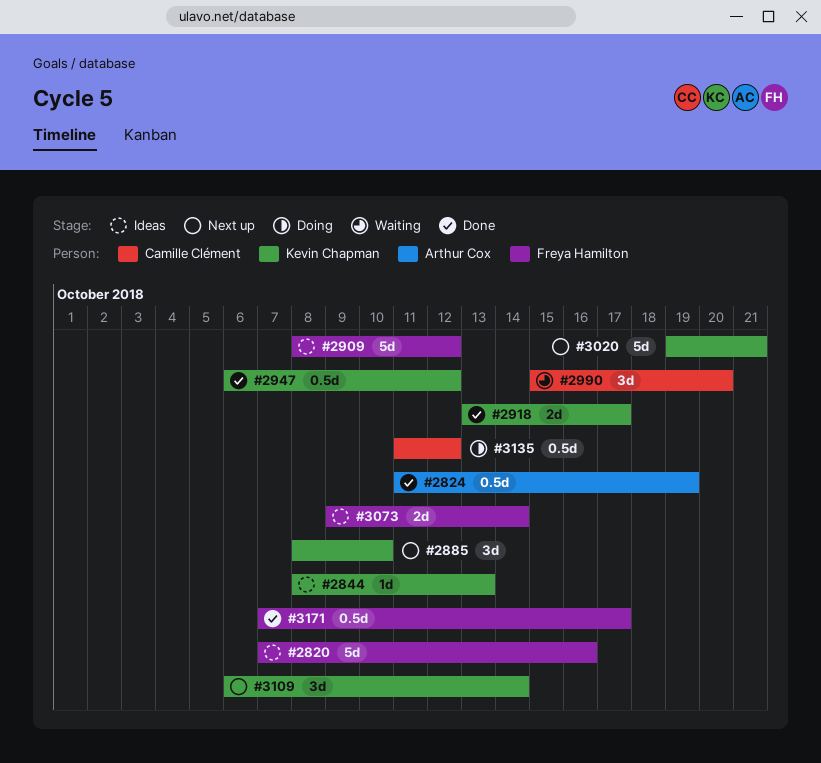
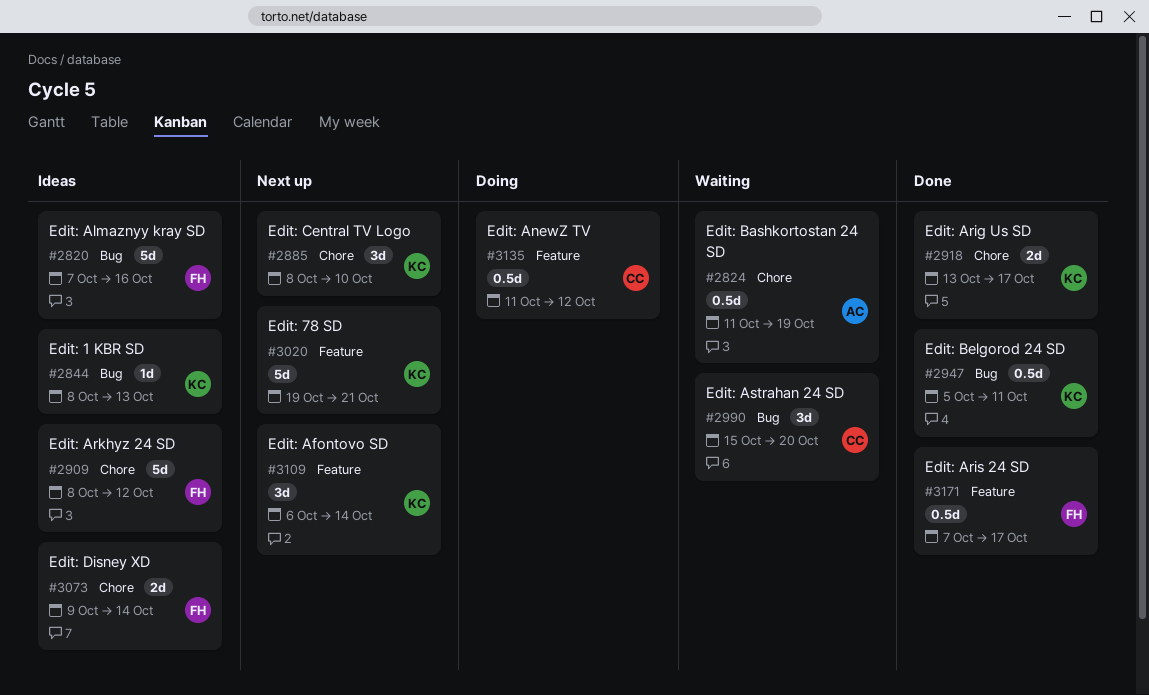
#2824, status: Done -> Waiting
#2947, start: Oct 6 -> Oct 5
#2947, due: Oct 12 -> Oct 11

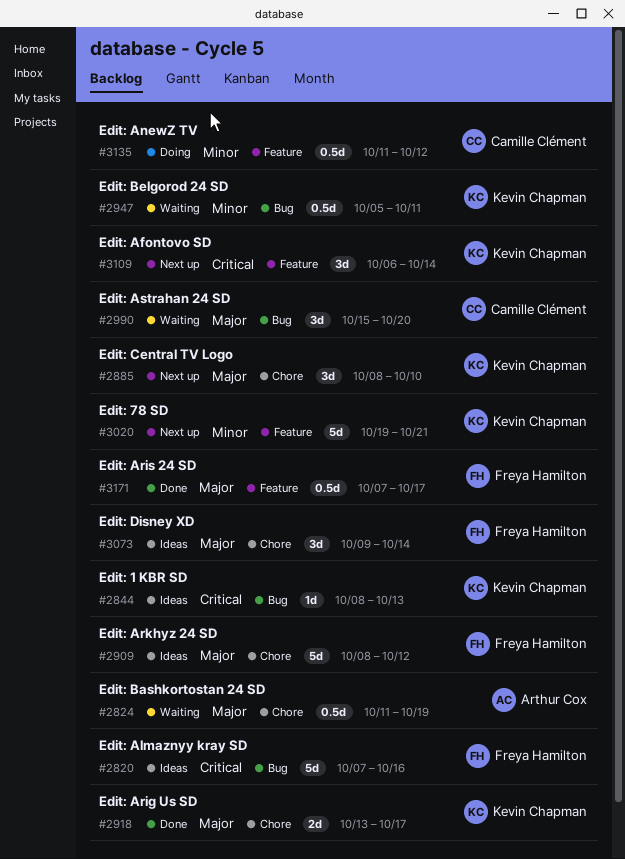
#2947, status: Done -> Waiting
#3073, estimate: 2d -> 3d

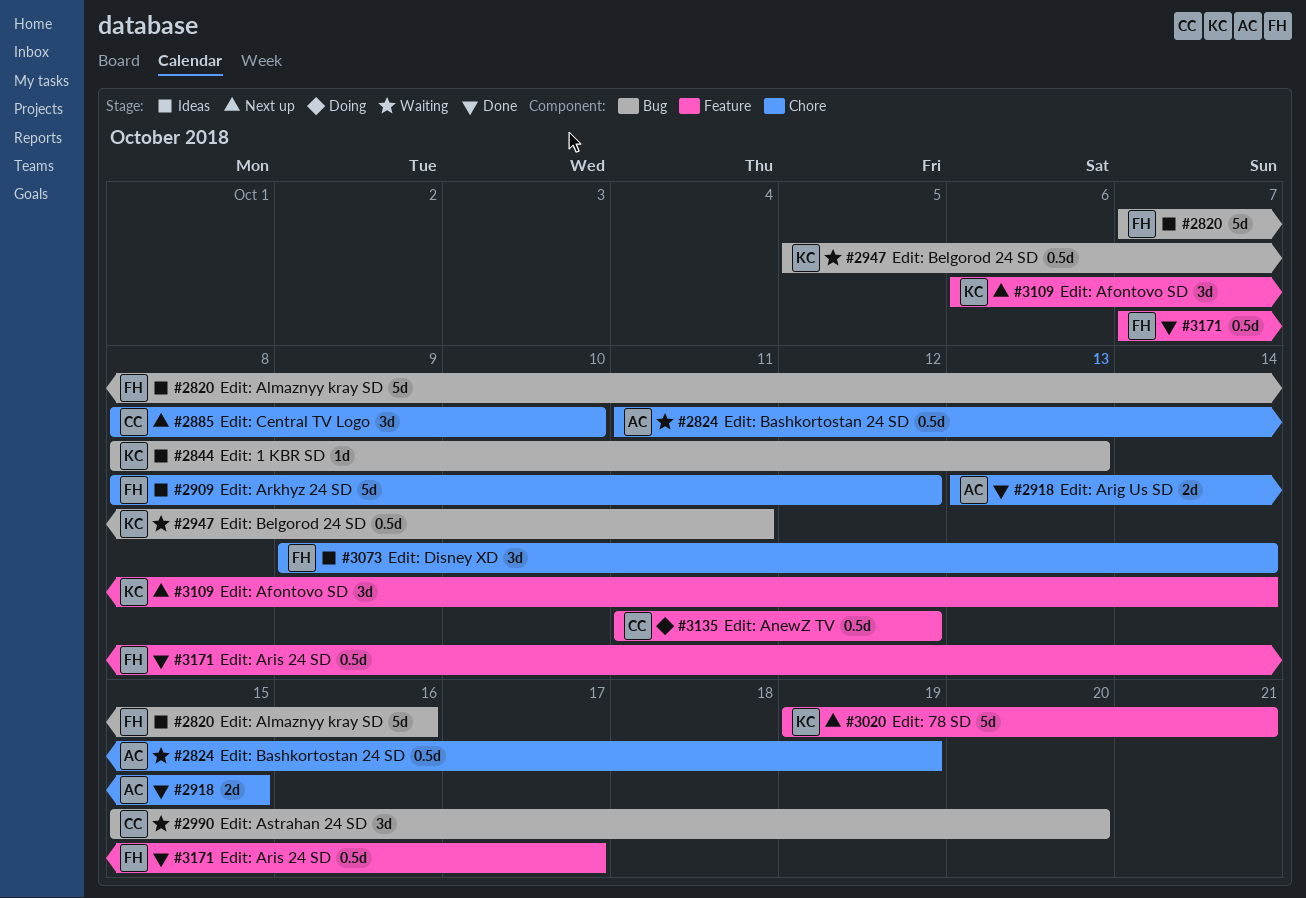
#2885, owner: Kevin Chapman -> Camille Clément
#2918, owner: Kevin Chapman -> Arthur Cox
#2918, due: Oct 17 -> Oct 15

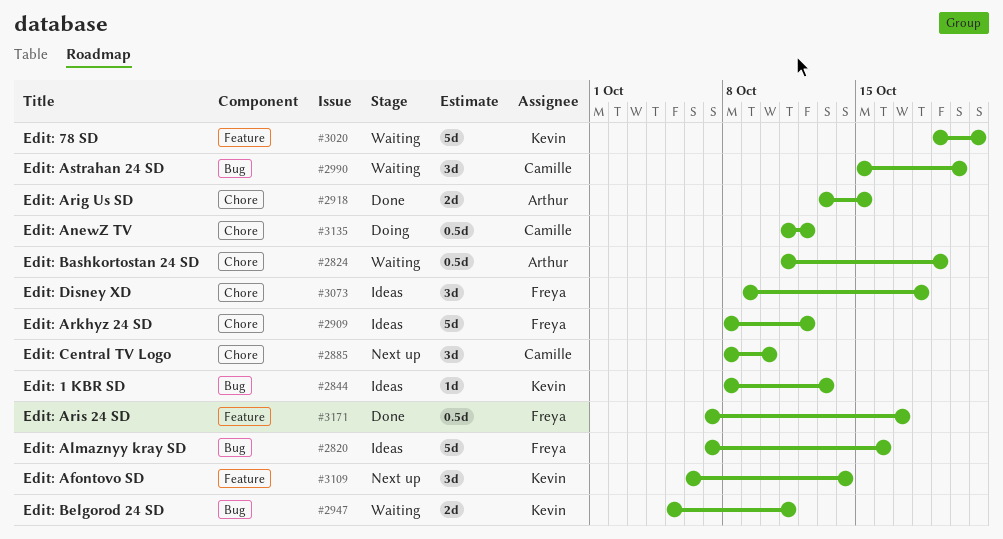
#2947, estimate: 0.5d -> 2d
#3020, status: Next up -> Waiting
#3073, due: Oct 14 -> Oct 18
#3135, label: Feature -> Chore

